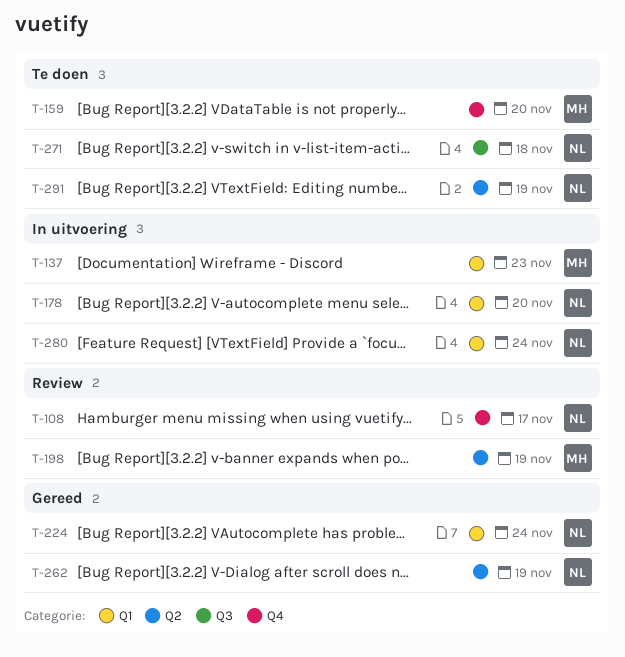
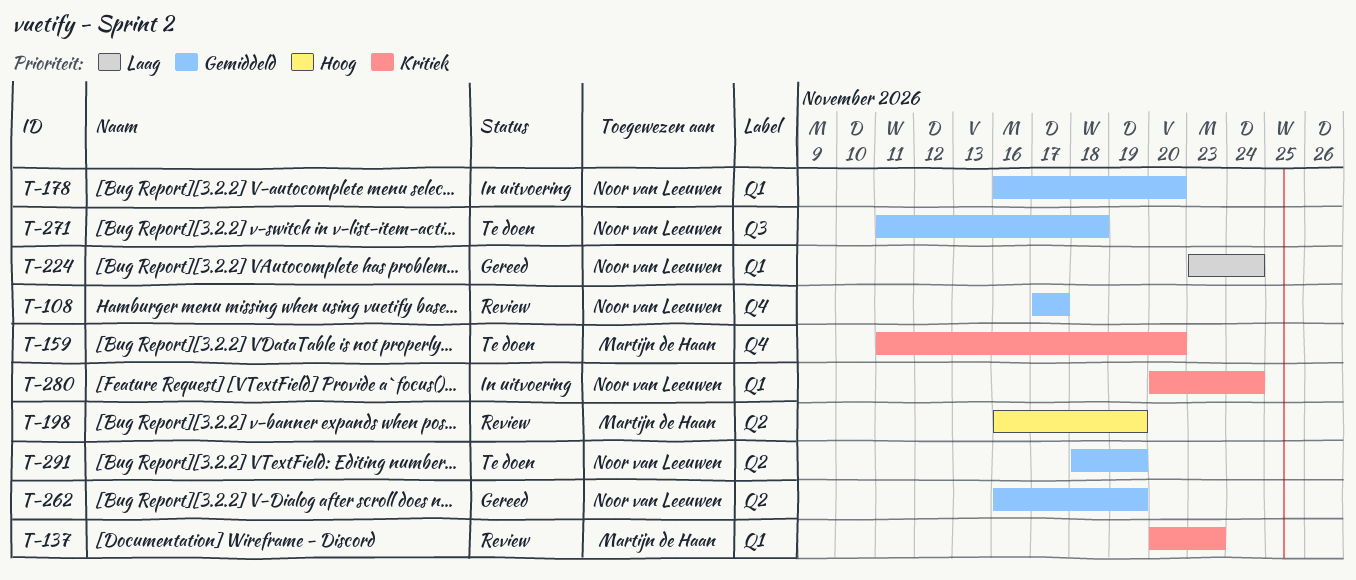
T-137, status: In uitvoering -> Review

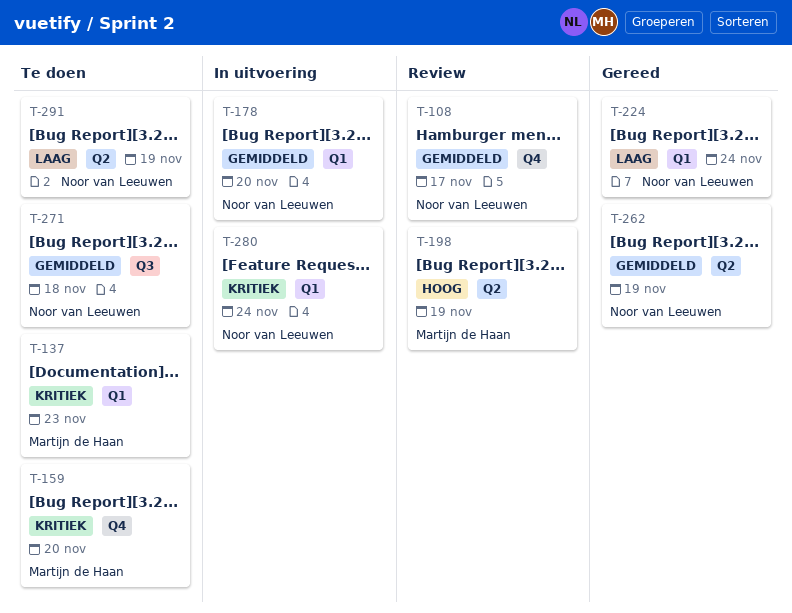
T-137, status: Review -> Te doen
T-291, priority: Gemiddeld -> Laag

